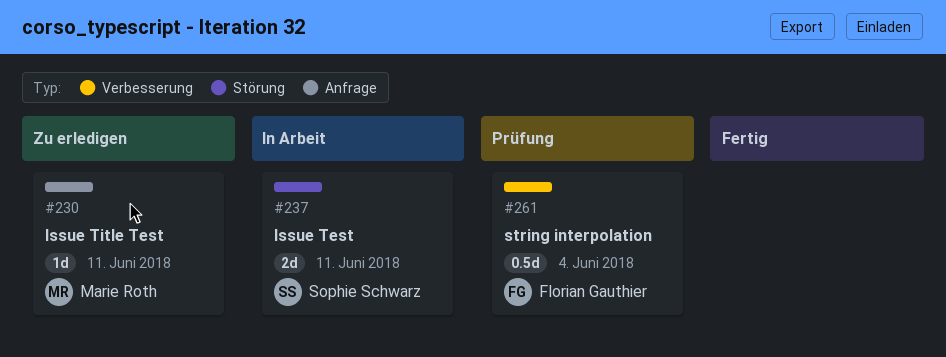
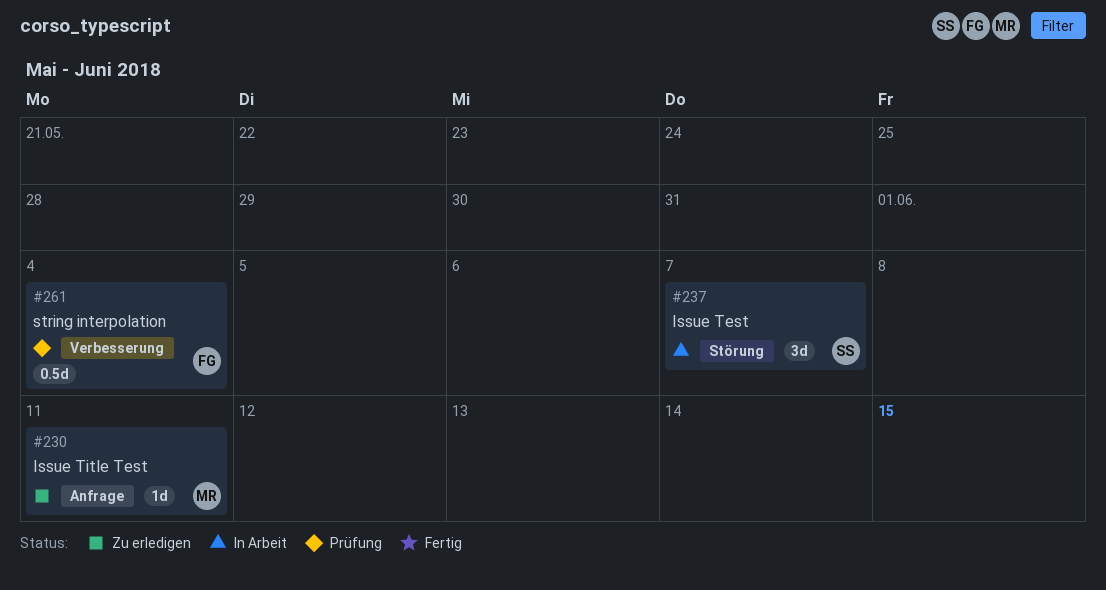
#237, estimate: 2d -> 3d
#237, due: Jun 11 -> Jun 7

